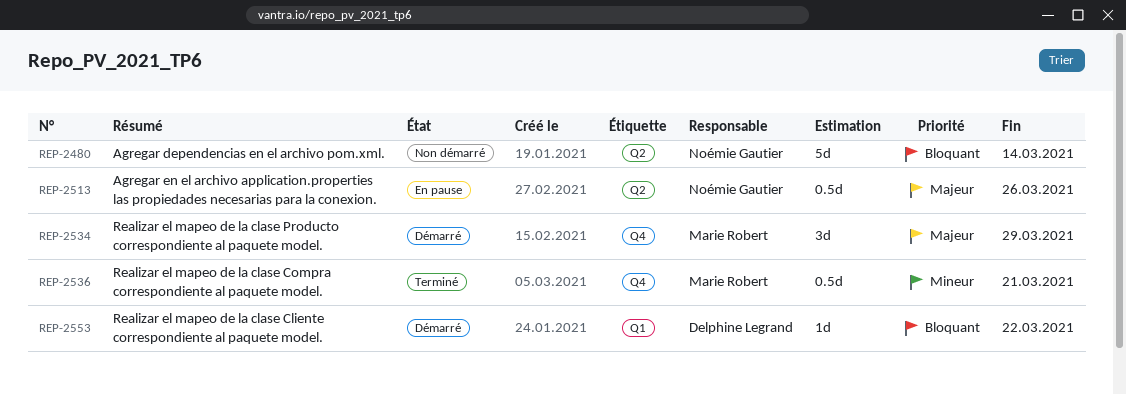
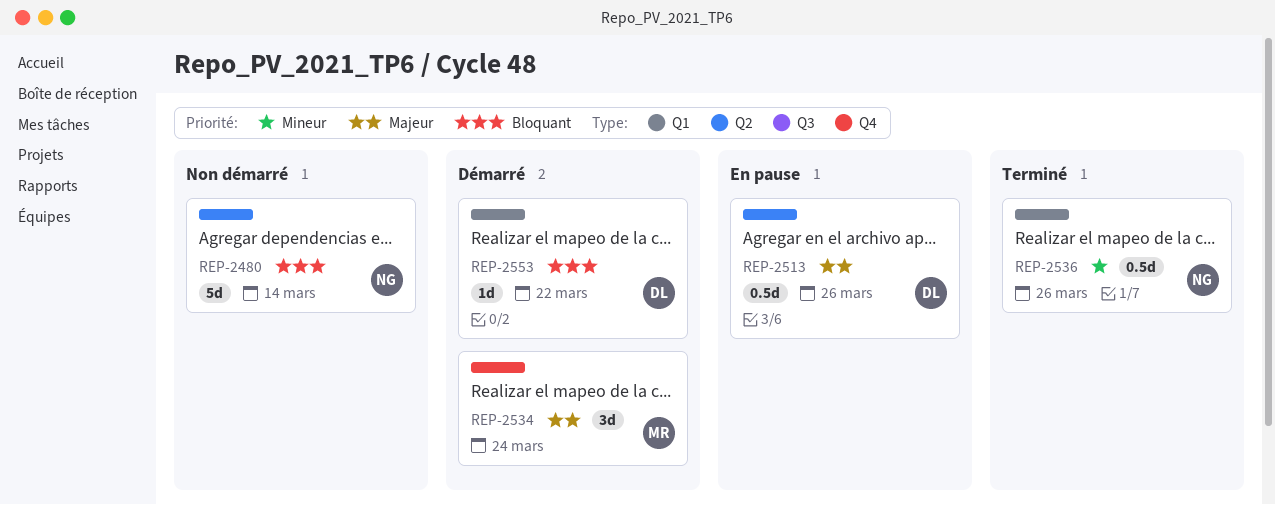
REP-2513, owner: Noémie Gautier -> Delphine Legrand
REP-2534, due: Mar 29 -> Mar 24
REP-2536, owner: Marie Robert -> Noémie Gautier
REP-2536, label: Q4 -> Q1
REP-2536, due: Mar 21 -> Mar 26

